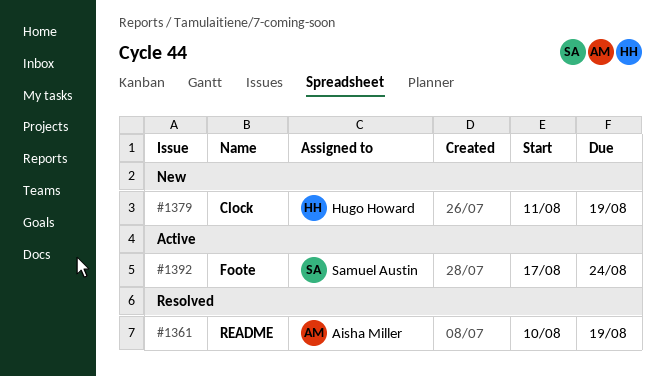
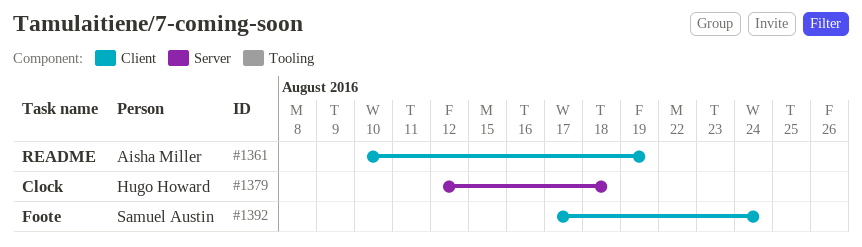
#1379, start: Aug 11 -> Aug 12
#1379, due: Aug 19 -> Aug 18

